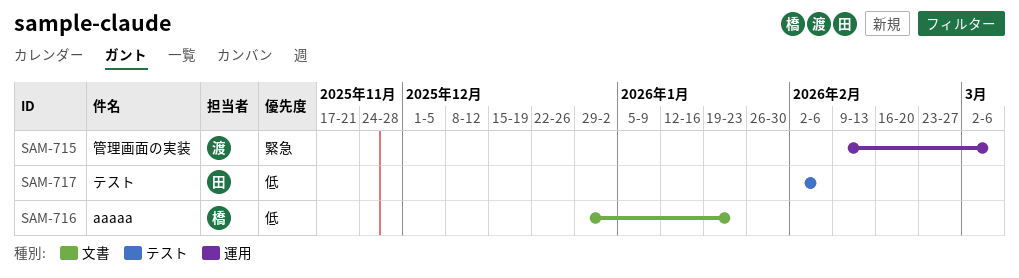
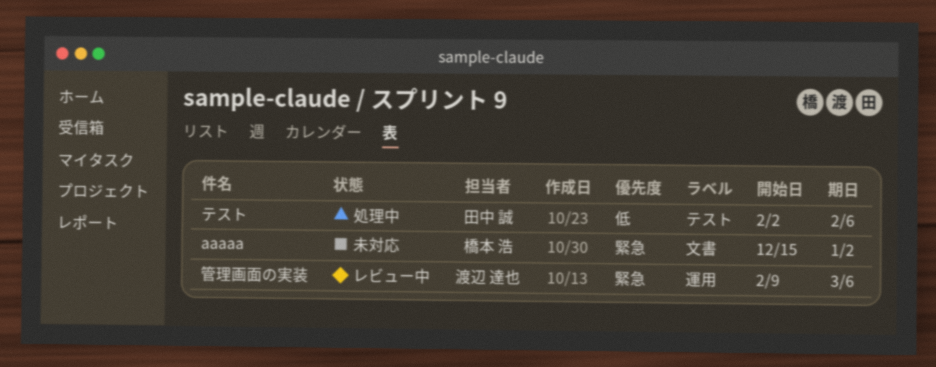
aaaaa, priority: 低 -> 緊急
aaaaa, start: Dec 29 -> Dec 15
aaaaa, due: Jan 23 -> Jan 2

